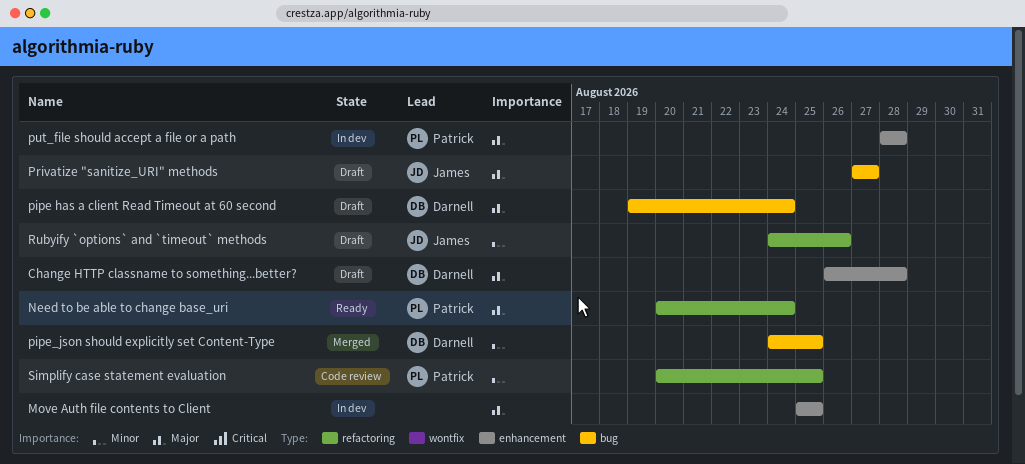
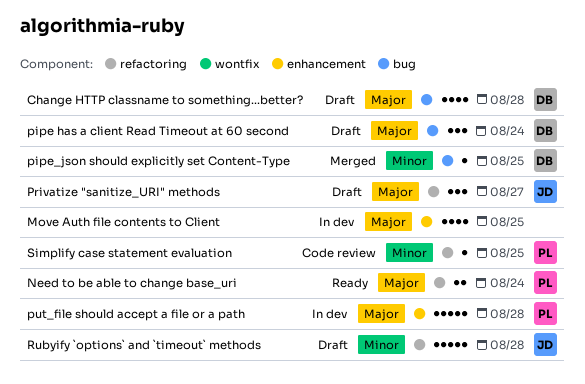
Change HTTP classname to something...better?, label: enhancement -> bug
Privatize "sanitize_URI" methods, label: bug -> refactoring
Rubyify `options` and `timeout` methods, due: Aug 26 -> Aug 28

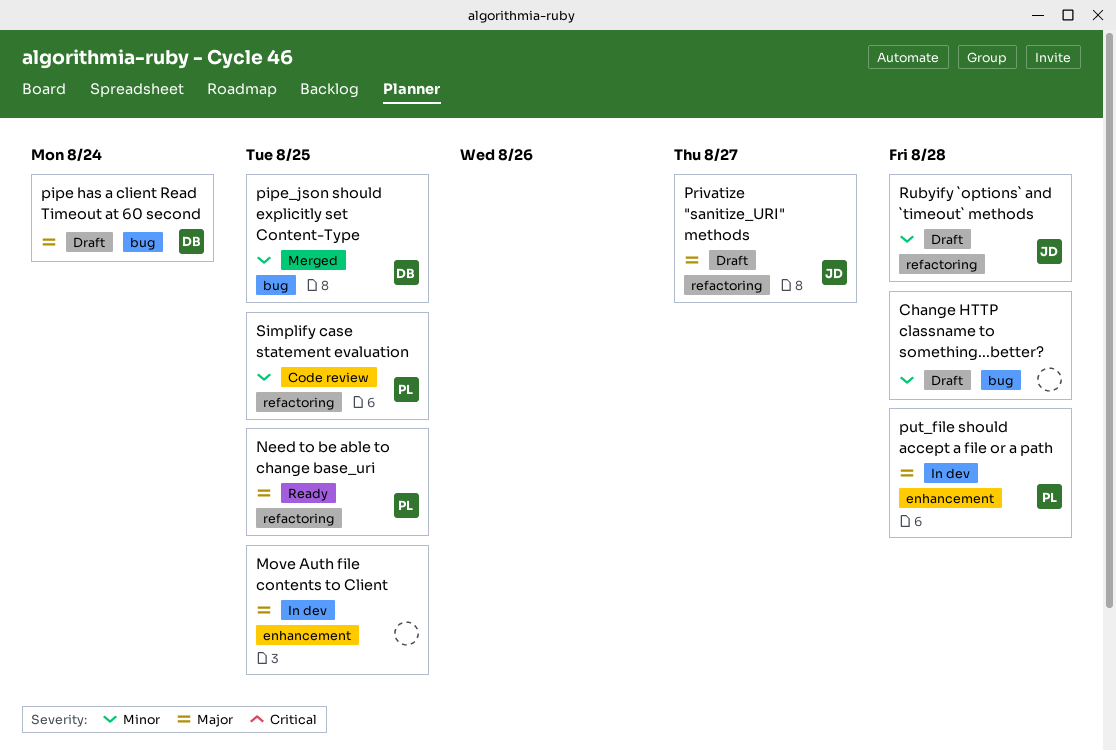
Change HTTP classname to something...better?, owner: DB -> none
Change HTTP classname to something...better?, priority: Major -> Minor
Need to be able to change base_uri, due: Aug 24 -> Aug 25

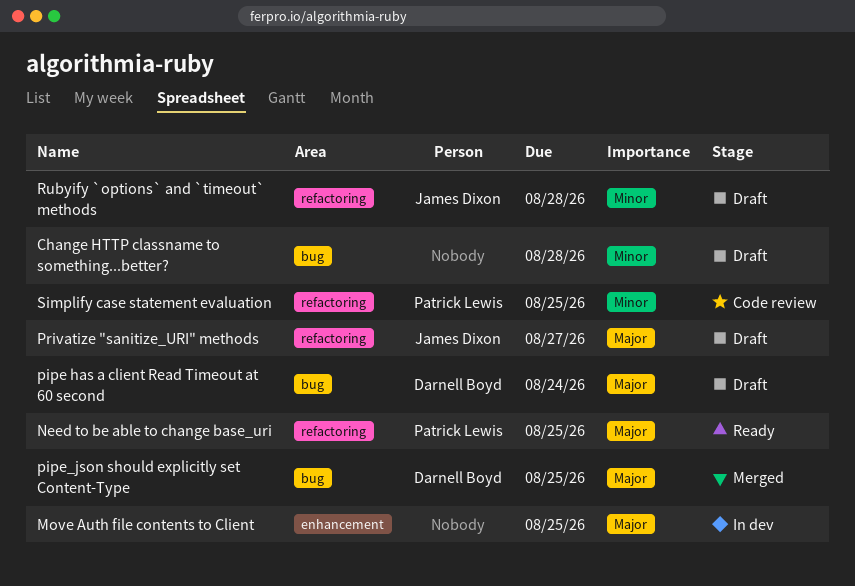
pipe_json should explicitly set Content-Type, priority: Minor -> Major
put_file should accept a file or a path: present -> none

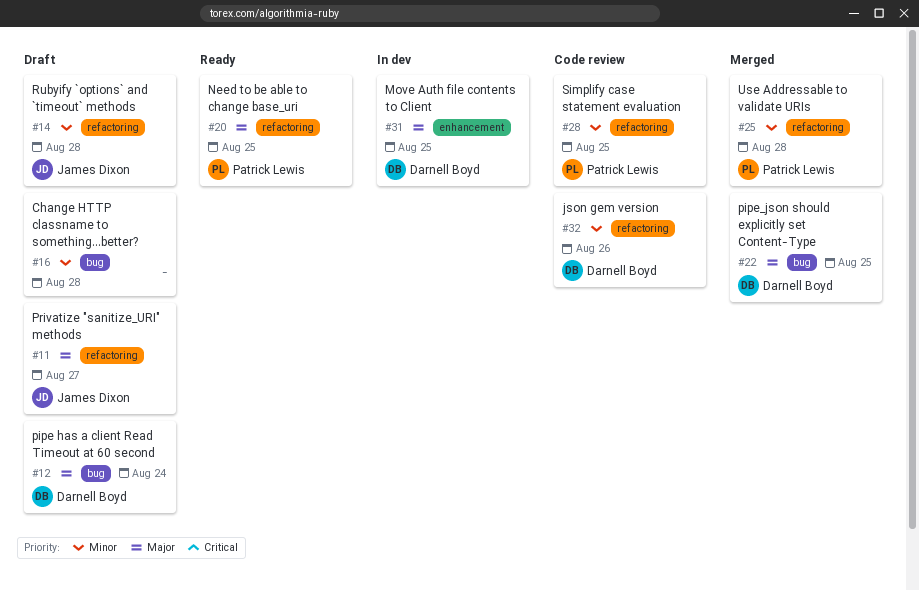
json gem version: none -> present
Move Auth file contents to Client, owner: none -> Darnell Boyd
Use Addressable to validate URIs: none -> present

